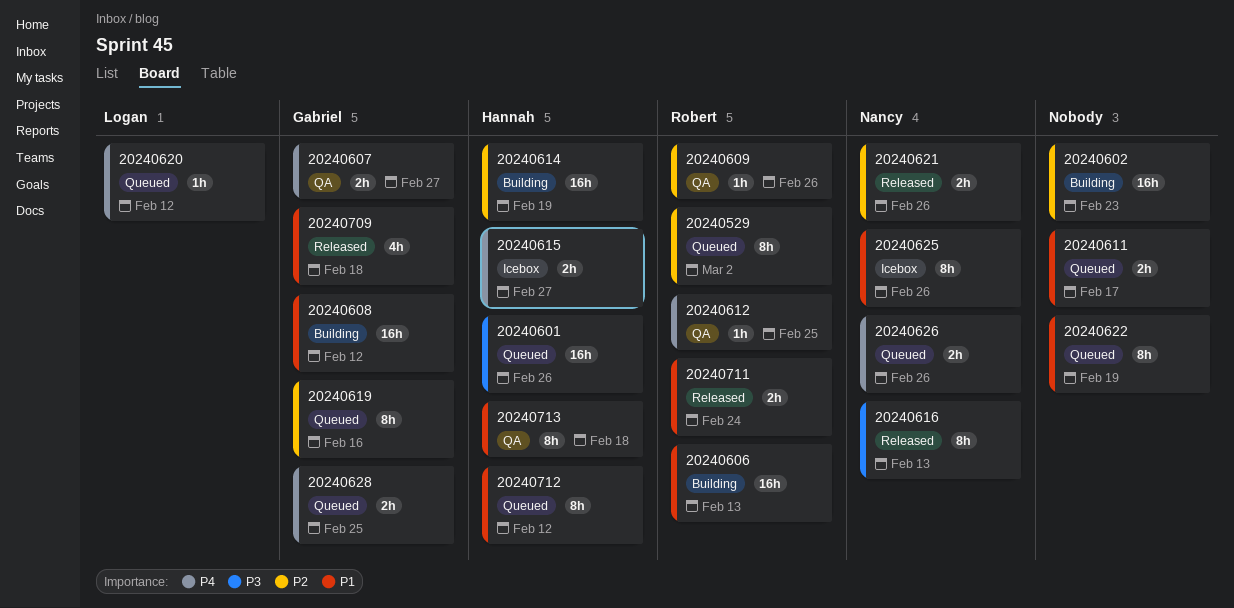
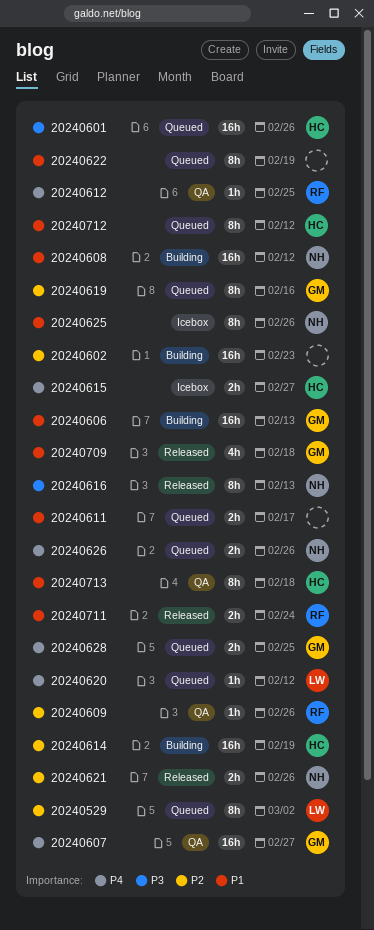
20240529, owner: Robert -> Logan
20240606, owner: Robert -> Gabriel
20240607, estimate: 2h -> 16h
20240608, owner: Gabriel -> Nancy

